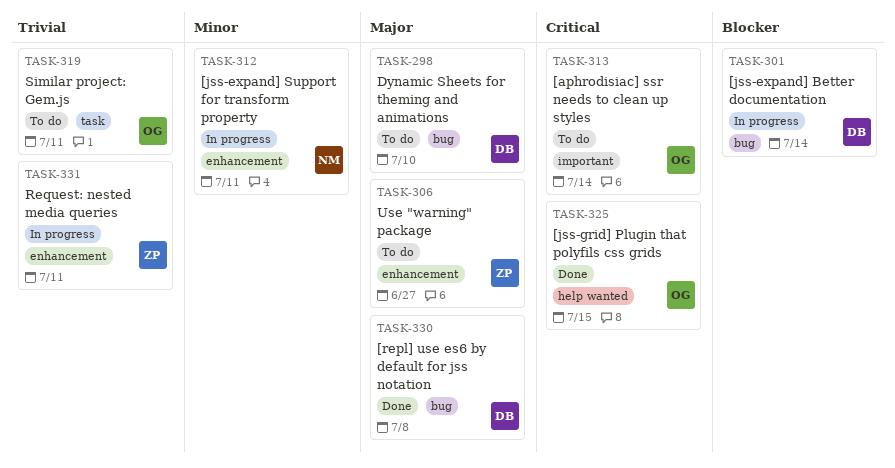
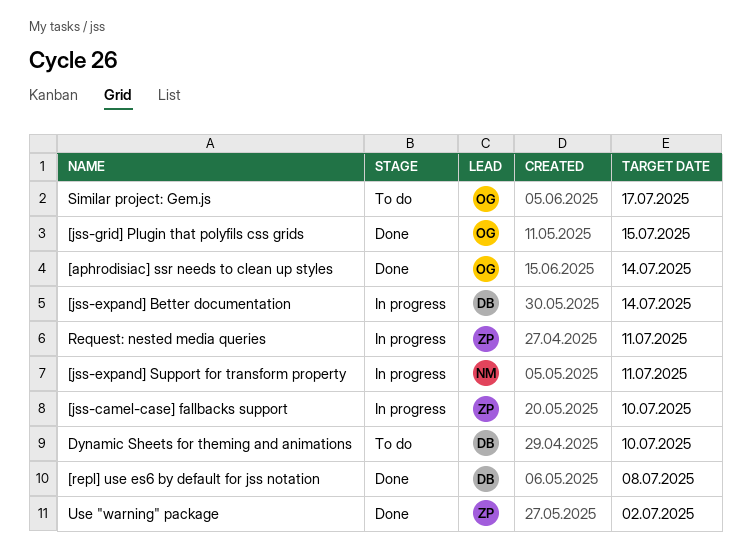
[aphrodisiac] ssr needs to clean up styles, status: To do -> Done
[jss-camel-case] fallbacks support: none -> present
Similar project: Gem.js, due: Jul 11 -> Jul 17
Use "warning" package, status: To do -> Done
Use "warning" package, due: Jun 27 -> Jul 2

